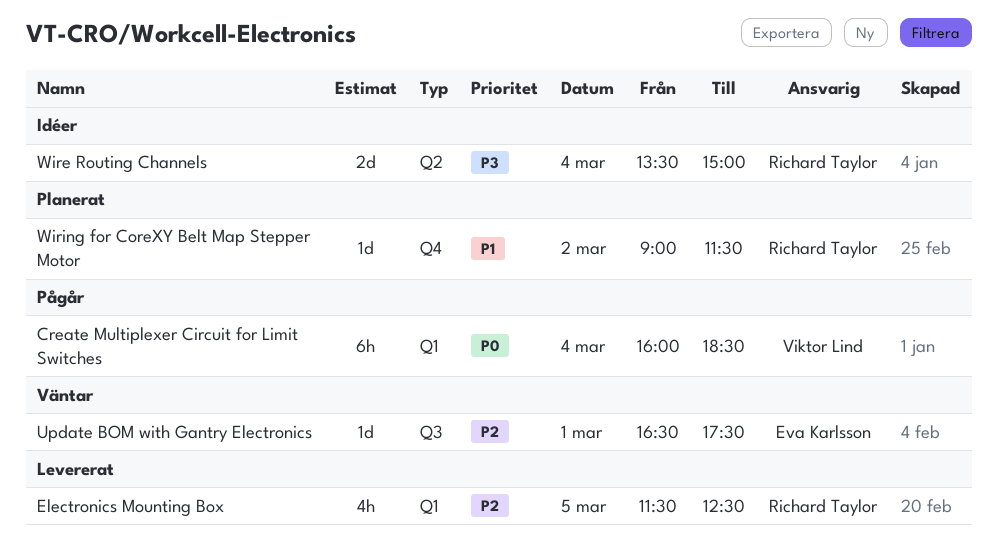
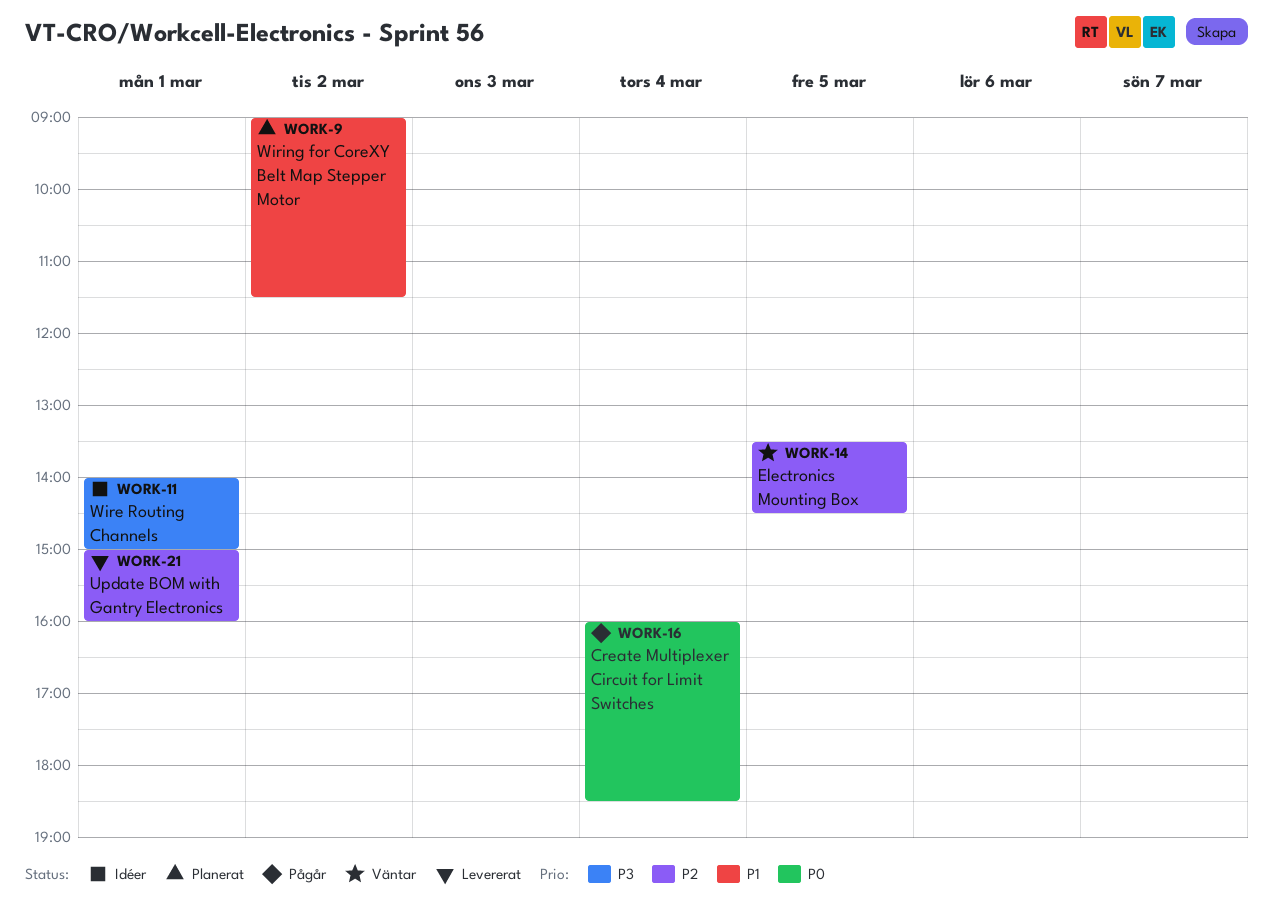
Electronics Mounting Box, status: Levererat -> Väntar
Electronics Mounting Box, begins: 11:30 -> 13:30
Electronics Mounting Box, ends: 12:30 -> 14:30
Update BOM with Gantry Electronics, status: Väntar -> Levererat
Update BOM with Gantry Electronics, begins: 16:30 -> 15:00
Update BOM with Gantry Electronics, ends: 17:30 -> 16:00
Wire Routing Channels, day: Mar 4 -> Mar 1
Wire Routing Channels, begins: 13:30 -> 14:00

